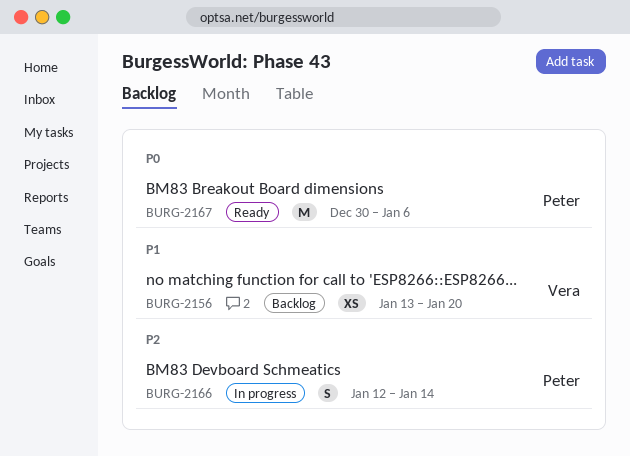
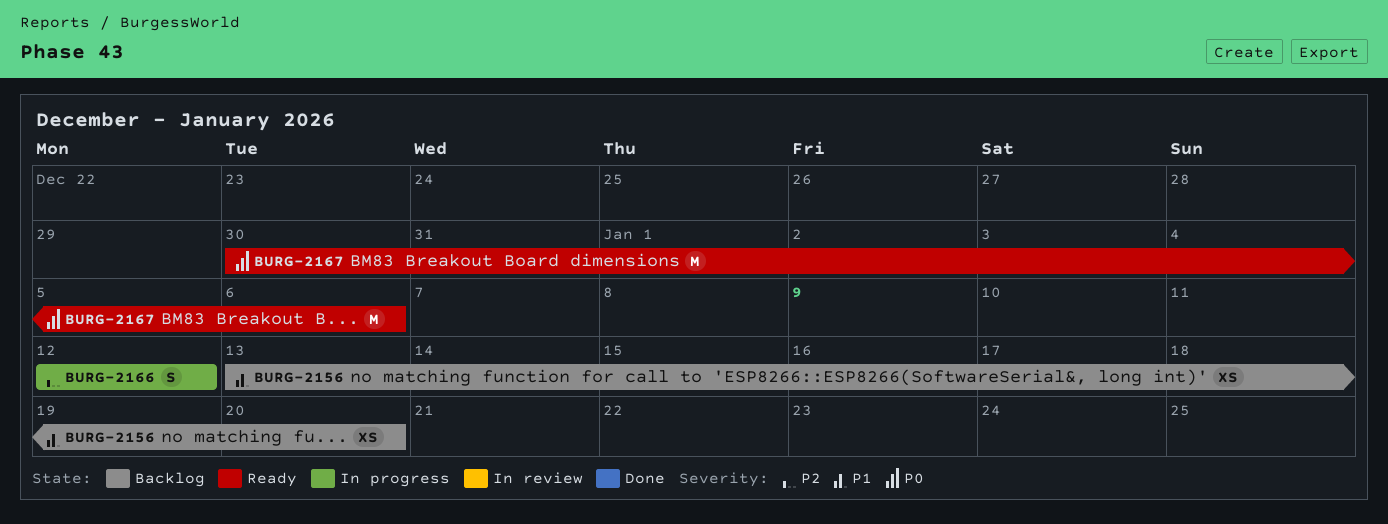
BURG-2166, due: Jan 14 -> Jan 12

